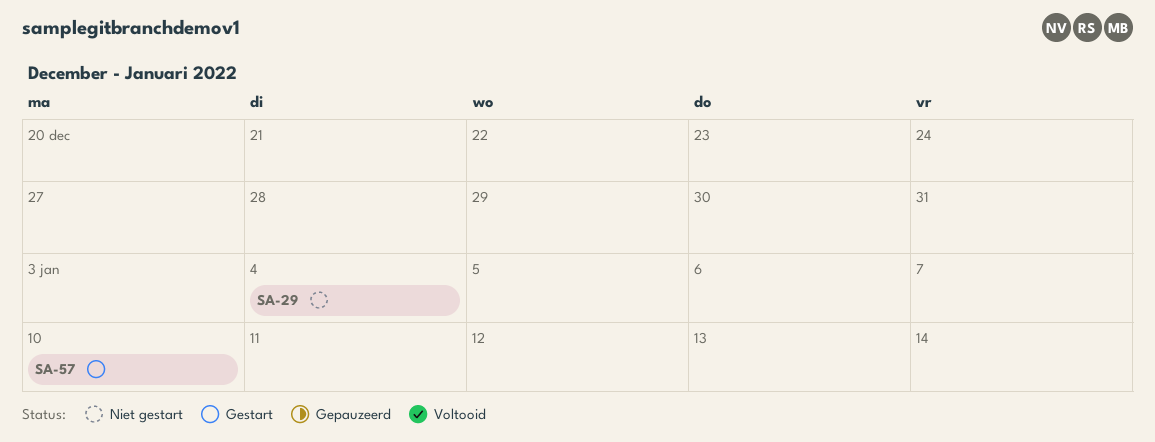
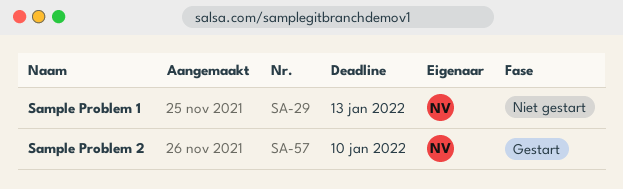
SA-29, due: Jan 4 -> Jan 13

